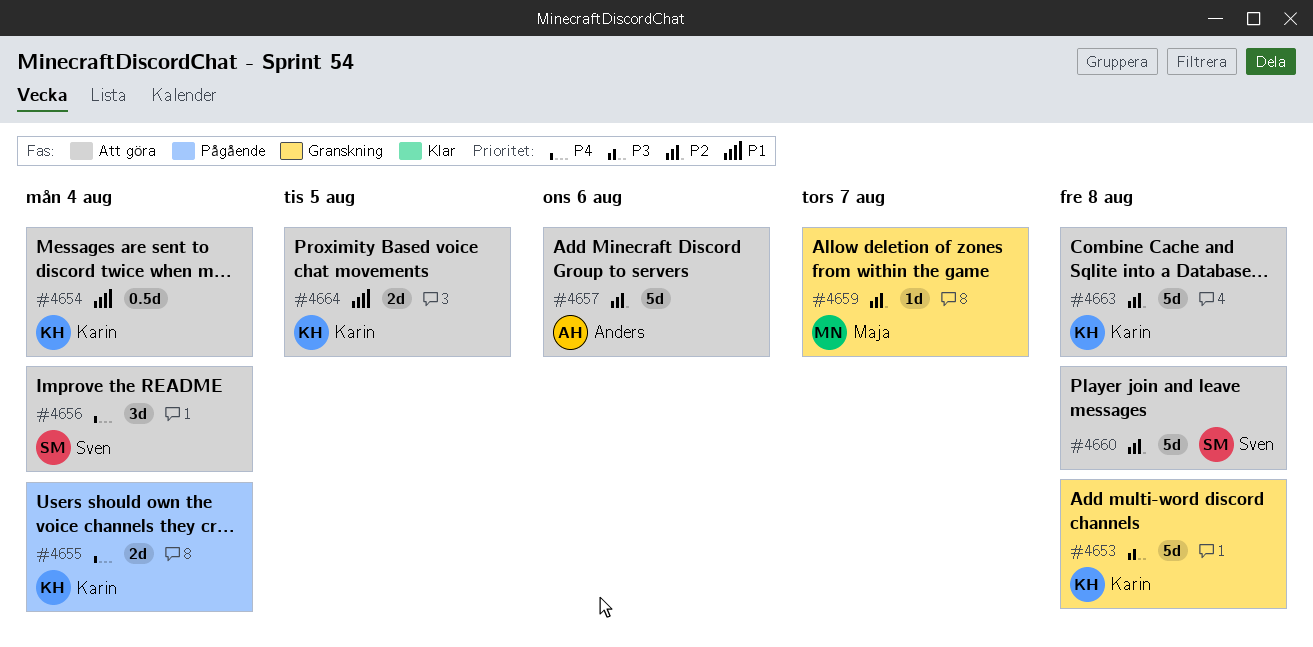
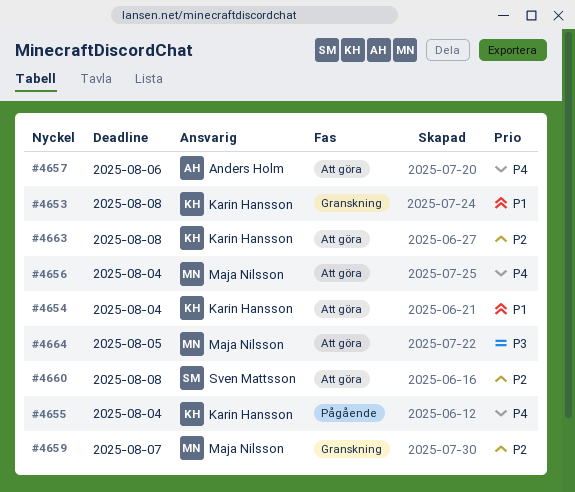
#4653, priority: P3 -> P1
#4656, owner: Sven Mattsson -> Maja Nilsson
#4657, priority: P2 -> P4
#4664, owner: Karin Hansson -> Maja Nilsson
#4664, priority: P1 -> P3

